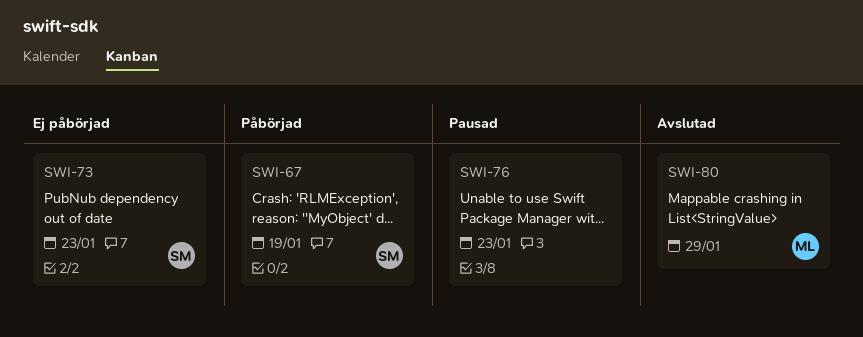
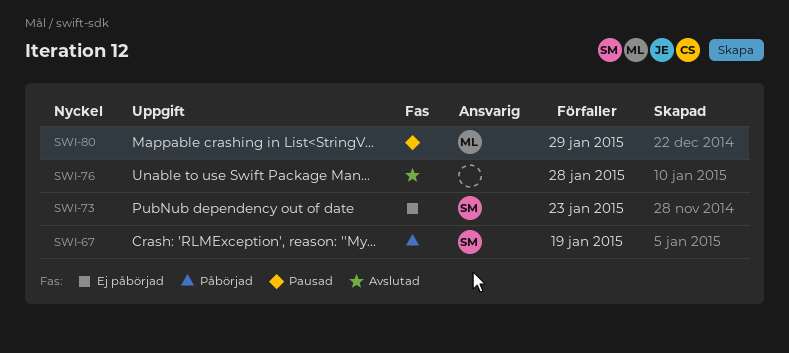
SWI-76, status: Pausad -> Avslutad
SWI-76, due: Jan 23 -> Jan 28
SWI-80, status: Avslutad -> Pausad

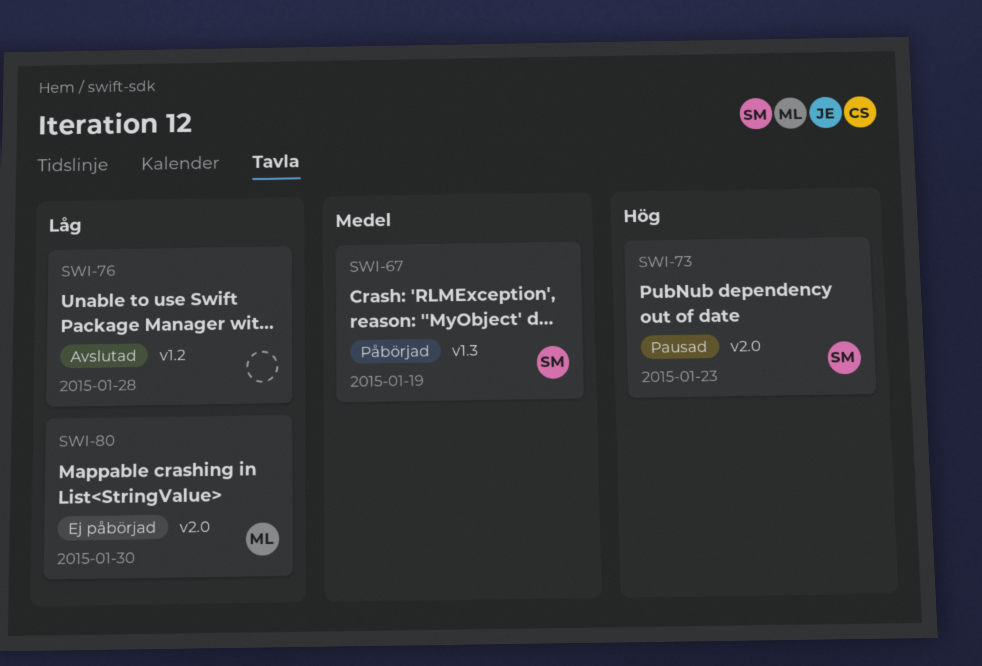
SWI-73, status: Ej påbörjad -> Pausad
SWI-80, status: Pausad -> Ej påbörjad
SWI-80, due: Jan 29 -> Jan 30

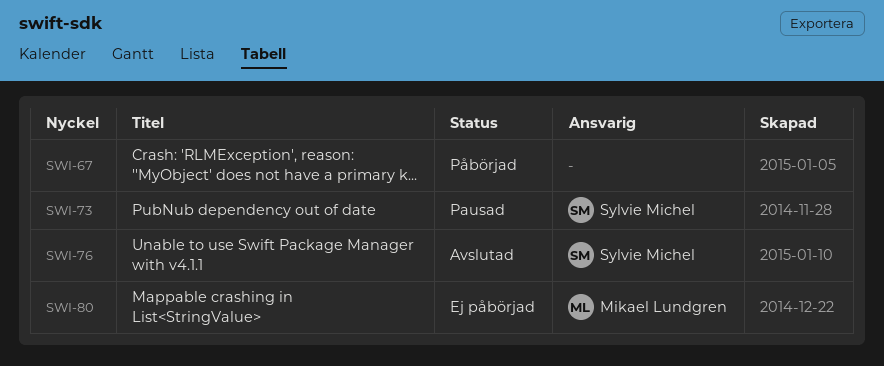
SWI-67, owner: Sylvie Michel -> none
SWI-76, owner: none -> Sylvie Michel

